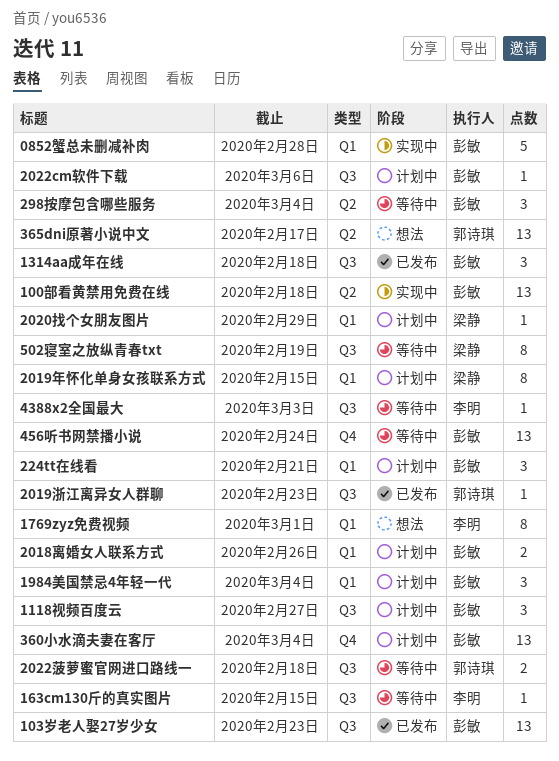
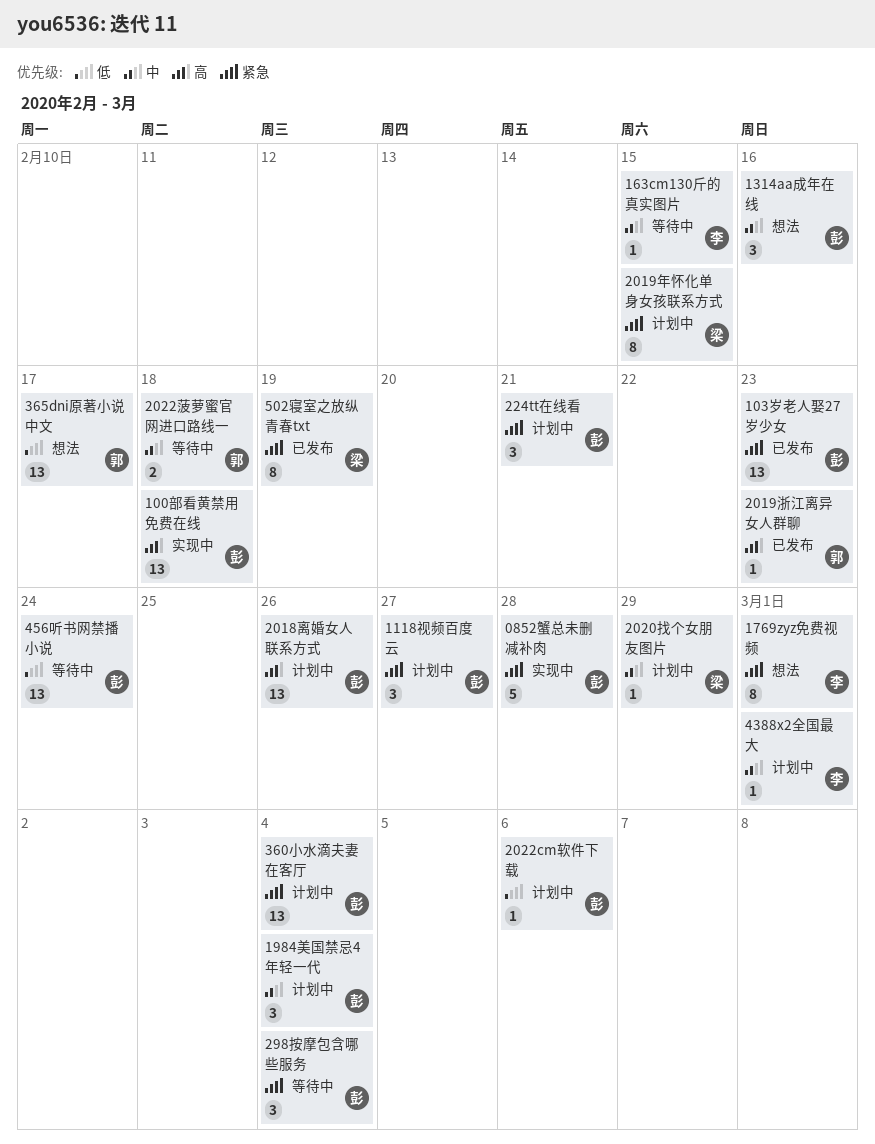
1314aa成年在线, status: 已发布 -> 想法
1314aa成年在线, due: Feb 18 -> Feb 16
2018离婚女人联系方式, estimate: 2 -> 13
4388x2全国最大, status: 等待中 -> 计划中
4388x2全国最大, due: Mar 3 -> Mar 1
502寝室之放纵青春txt, status: 等待中 -> 已发布

